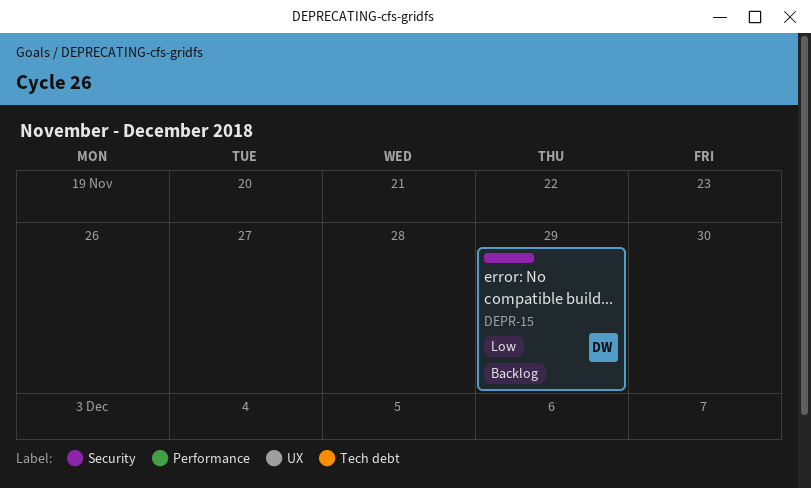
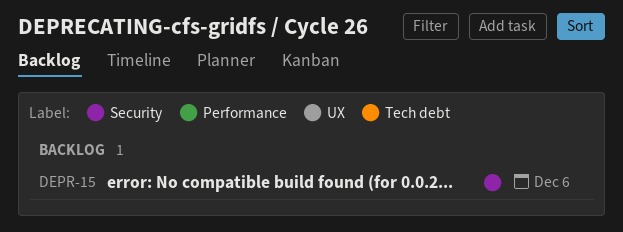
DEPR-15, due: Nov 29 -> Dec 6

